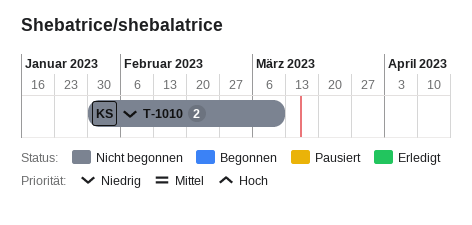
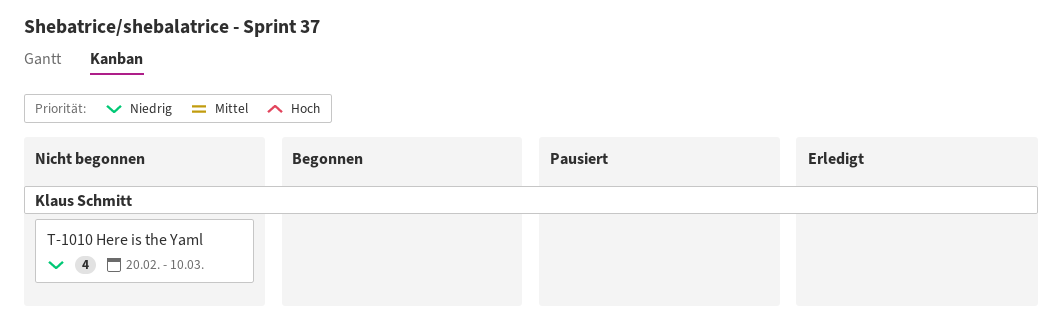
T-1010, estimate: 2 -> 4
T-1010, start: Jan 30 -> Feb 20

